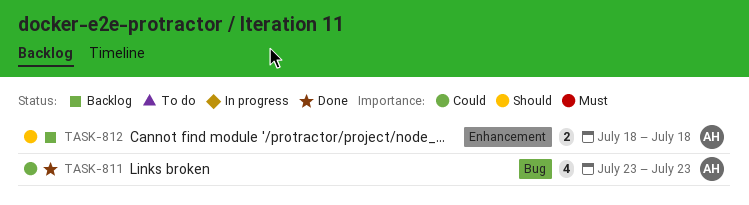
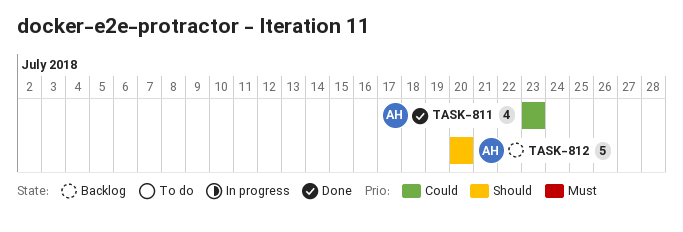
TASK-812, estimate: 2 -> 5
TASK-812, start: Jul 18 -> Jul 20
TASK-812, due: Jul 18 -> Jul 20

